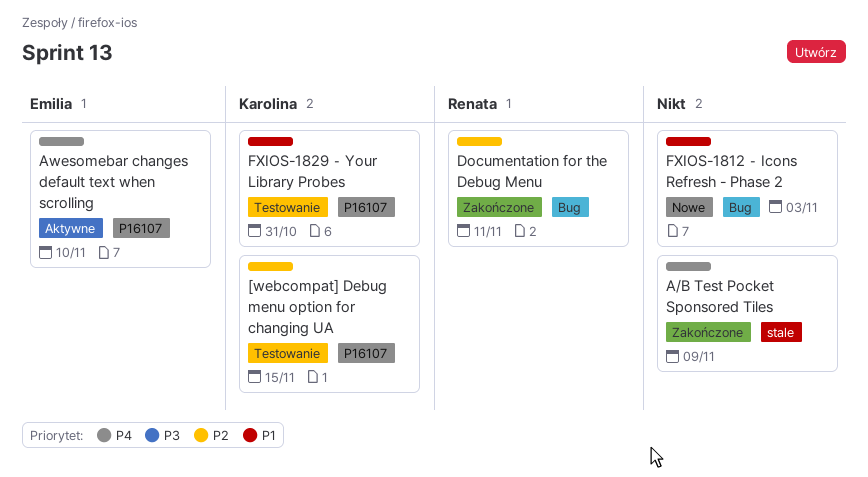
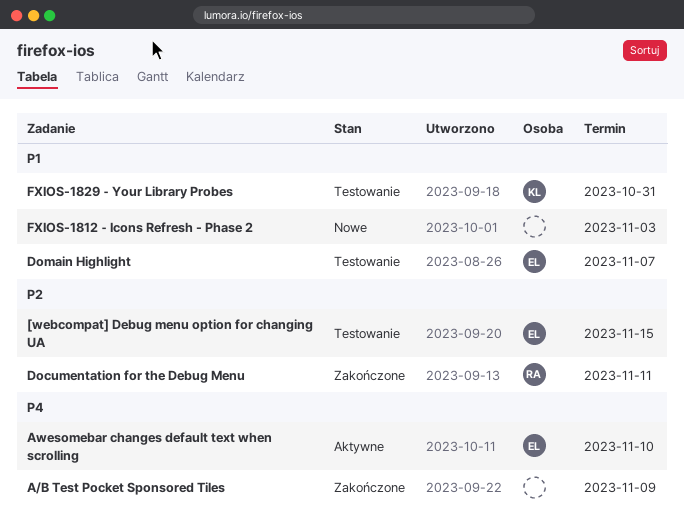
[webcompat] Debug menu option for changing UA, owner: Karolina -> Emilia
Domain Highlight: none -> present

